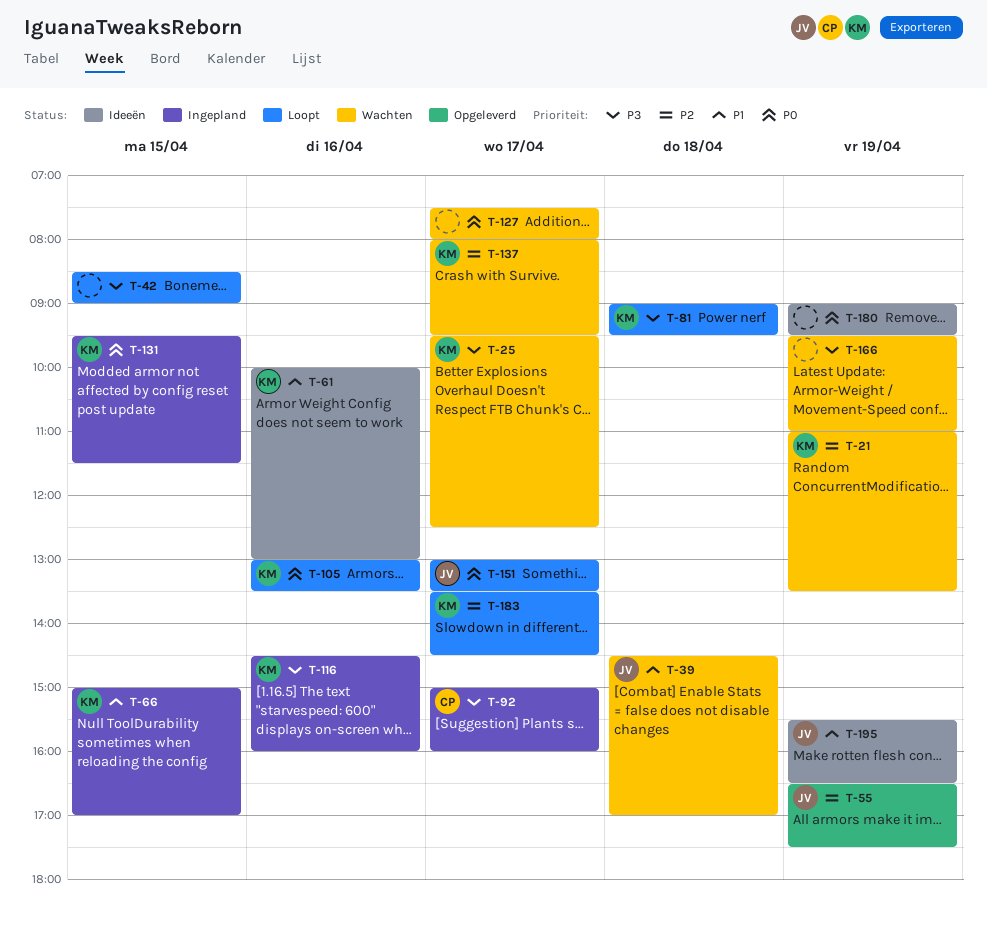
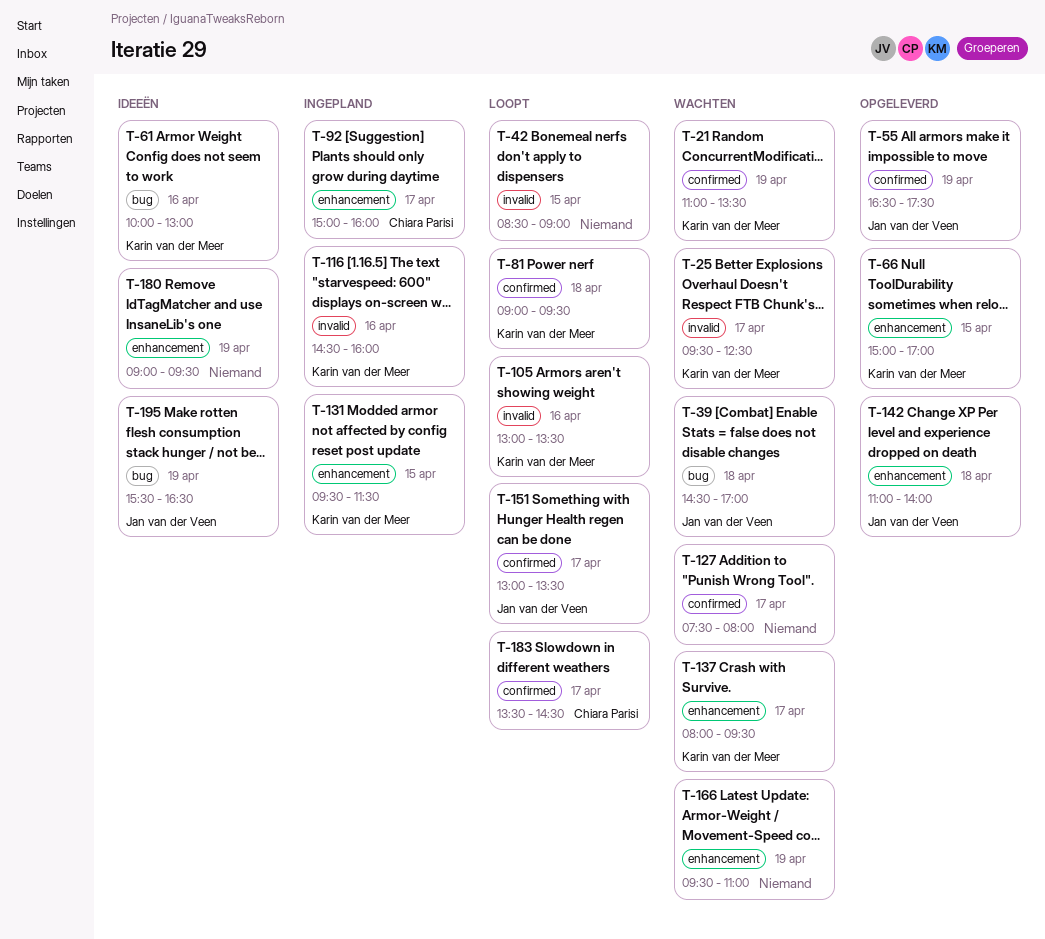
T-66, status: Ingepland -> Opgeleverd
T-142: none -> present
T-183, owner: Karin van der Meer -> Chiara Parisi

